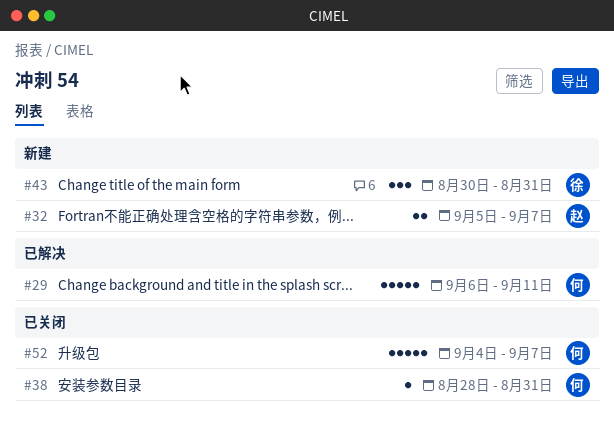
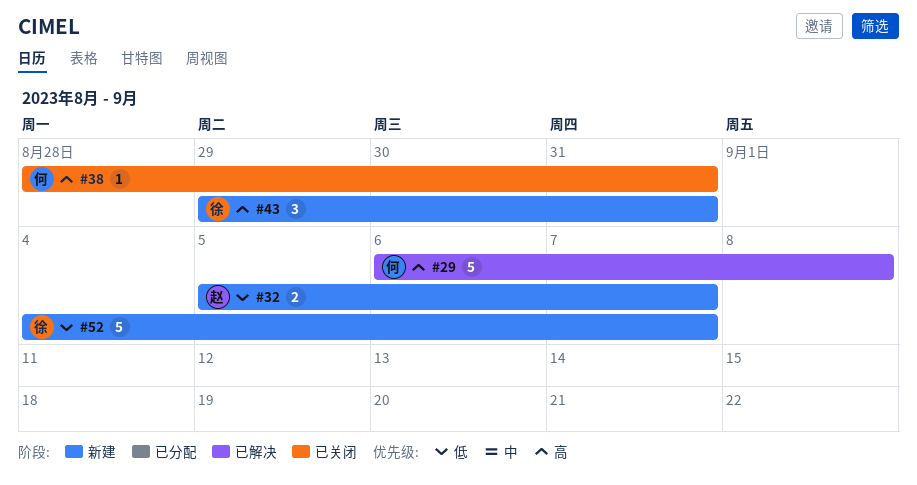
#29, due: Sep 11 -> Sep 8
#43, start: Aug 30 -> Aug 29
#52, status: 已关闭 -> 新建
#52, owner: 何 -> 徐

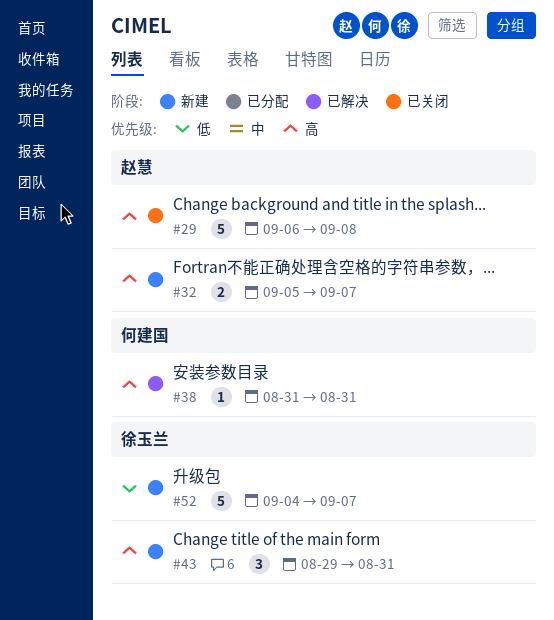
#29, status: 已解决 -> 已关闭
#29, owner: 何建国 -> 赵慧
#32, priority: 低 -> 高
#38, status: 已关闭 -> 已解决
#38, start: Aug 28 -> Aug 31

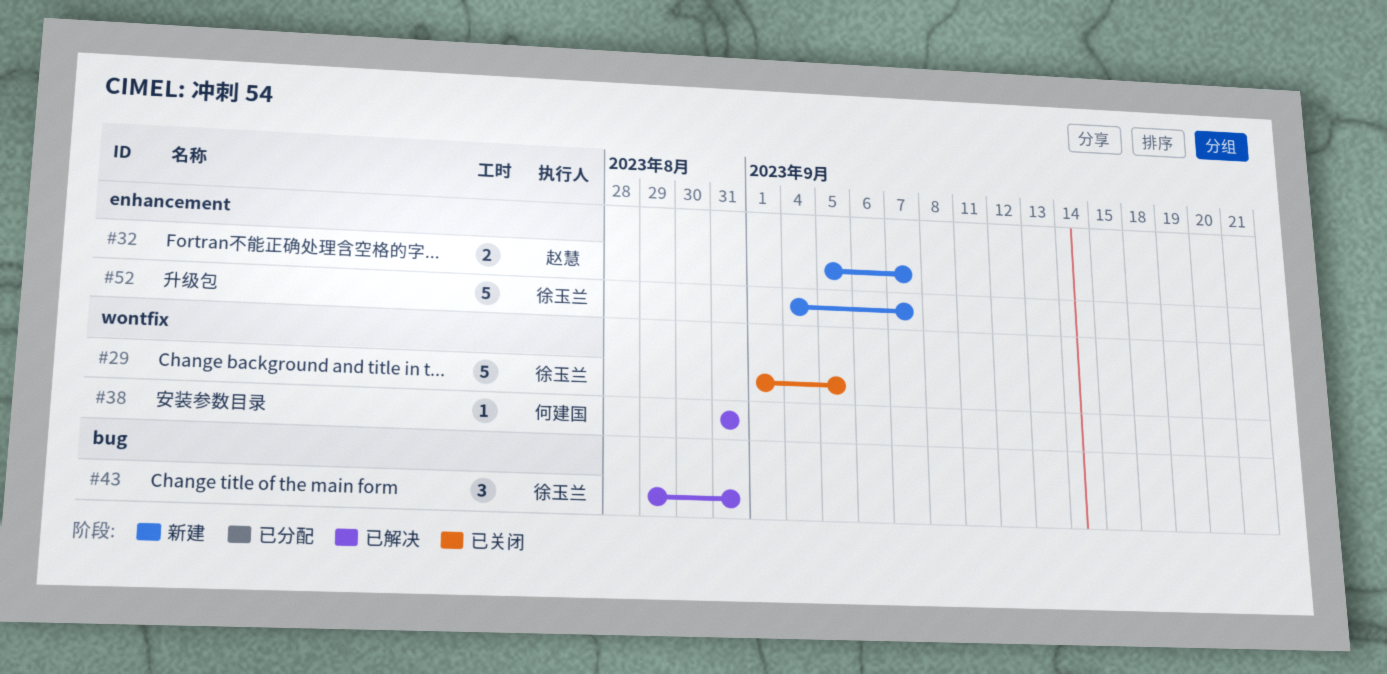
#29, owner: 赵慧 -> 徐玉兰
#29, start: Sep 6 -> Sep 1
#29, due: Sep 8 -> Sep 5
#43, status: 新建 -> 已解决

